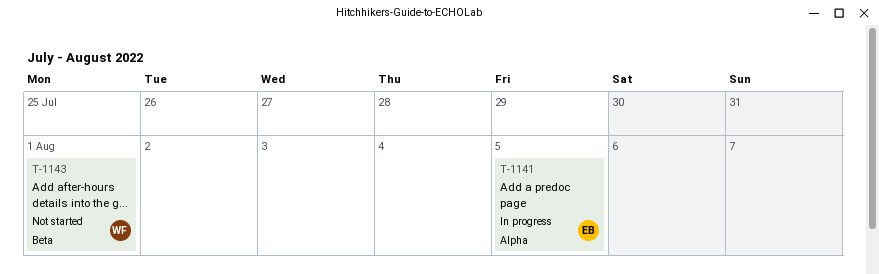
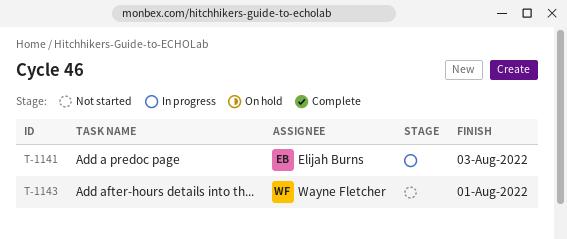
T-1141, due: Aug 5 -> Aug 3

